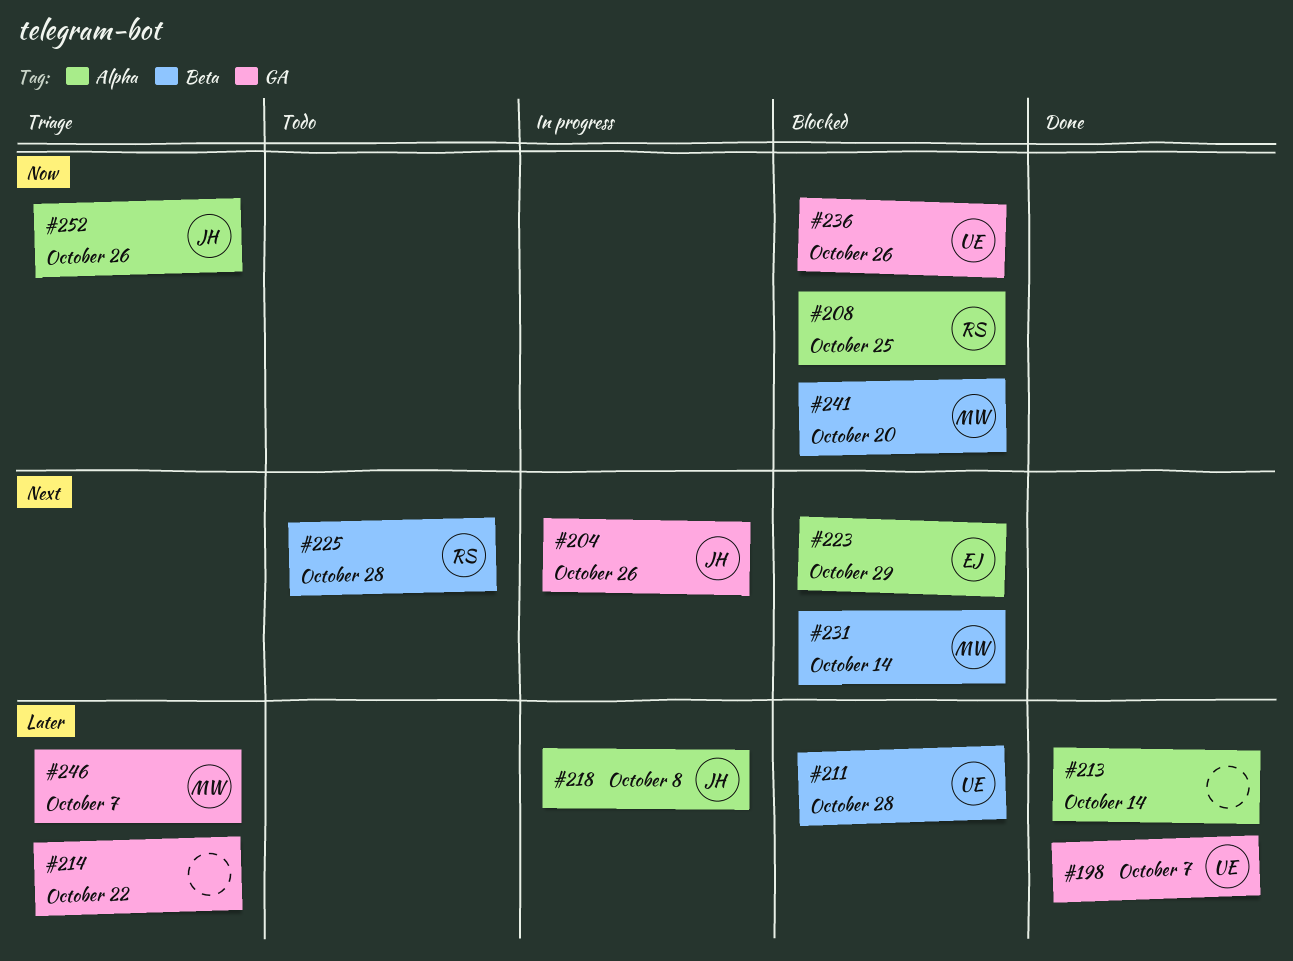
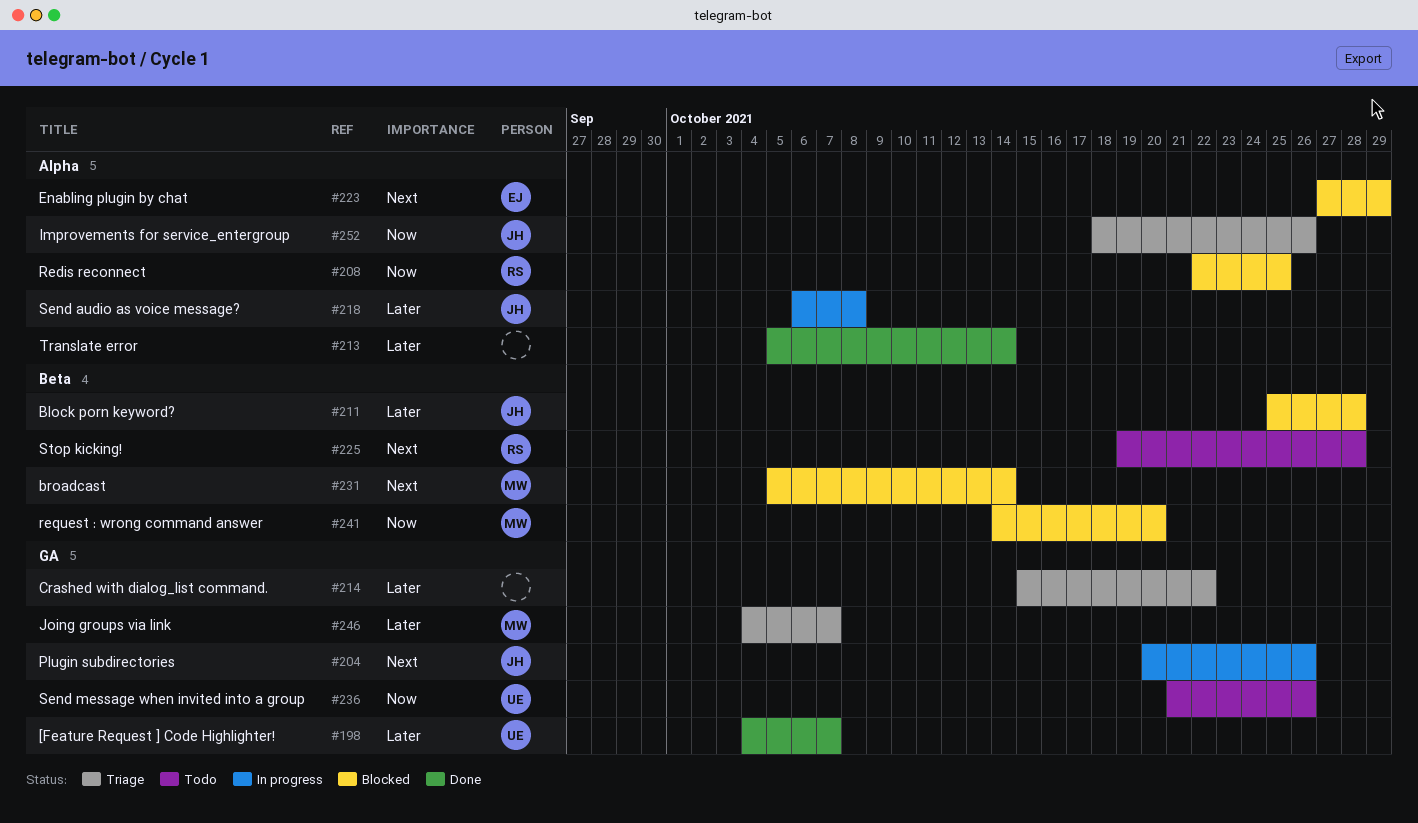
#211, owner: UE -> JH
#236, status: Blocked -> Todo

